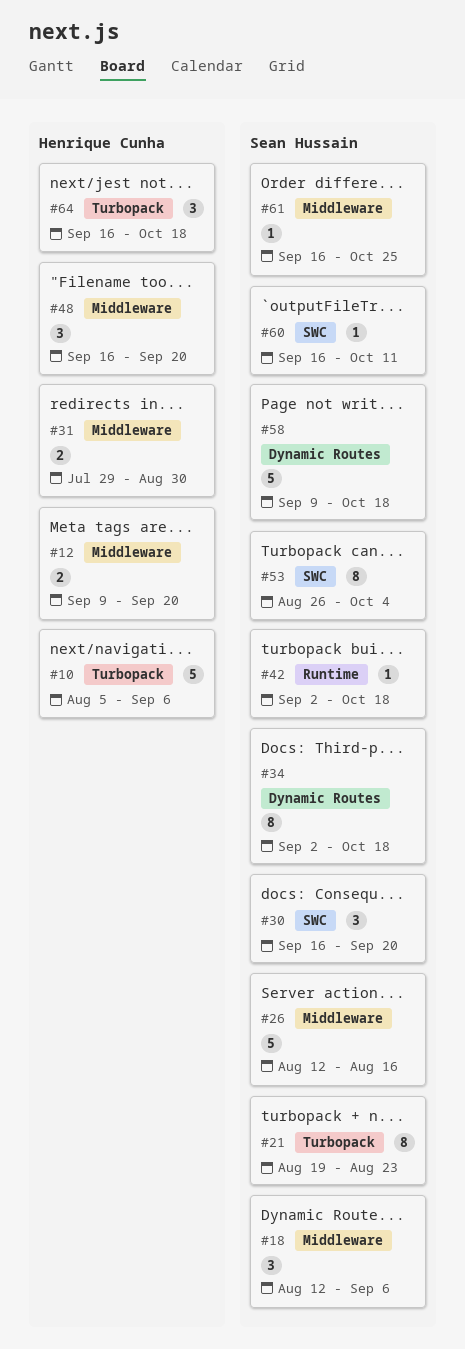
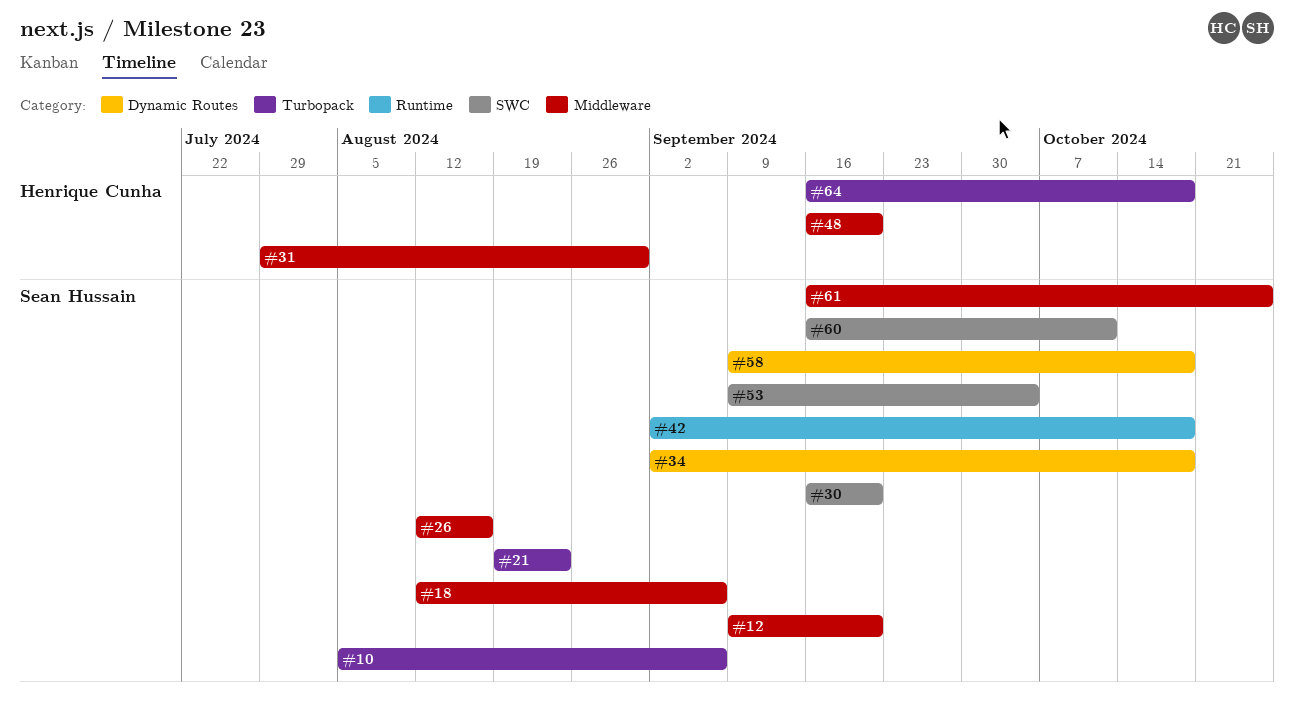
#10, owner: Henrique Cunha -> Sean Hussain
#12, owner: Henrique Cunha -> Sean Hussain
#53, start: Aug 26 -> Sep 9

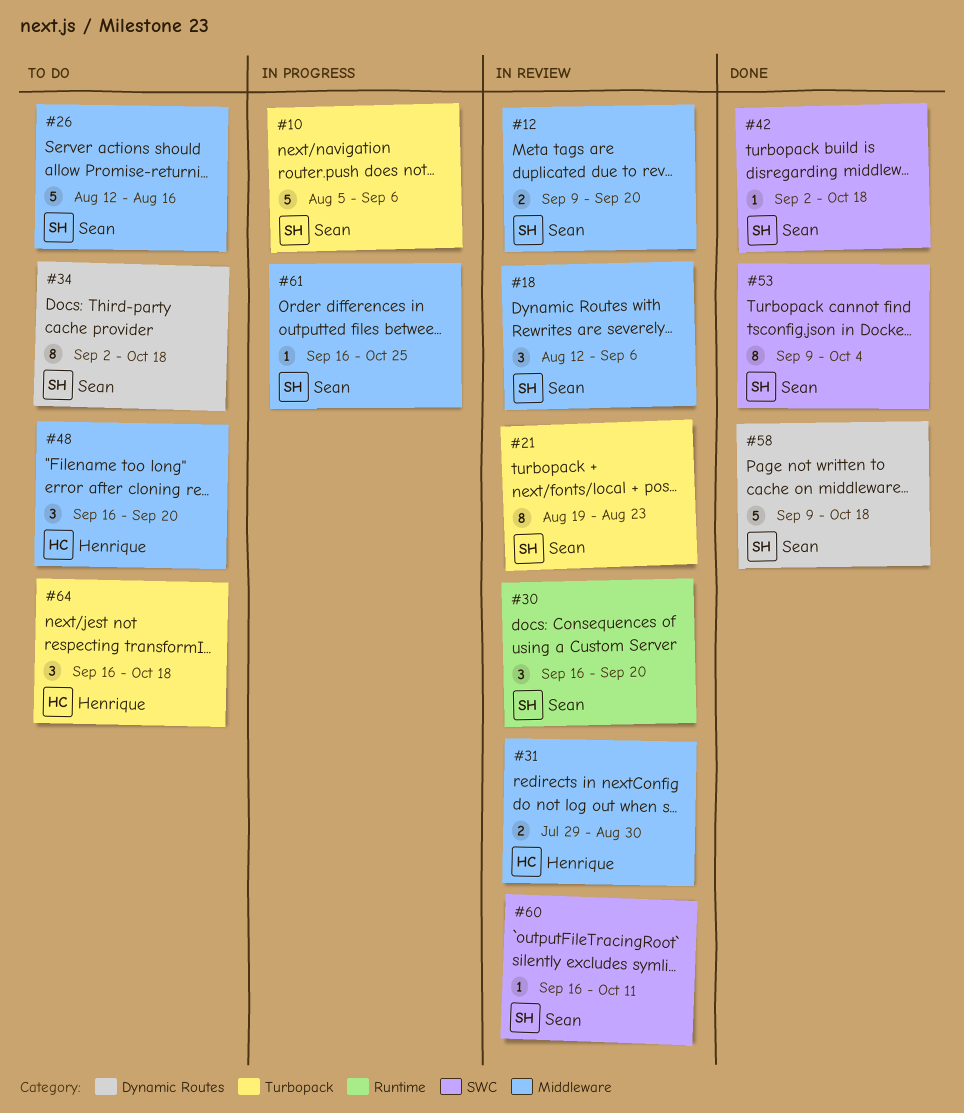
#30, label: SWC -> Runtime
#42, label: Runtime -> SWC

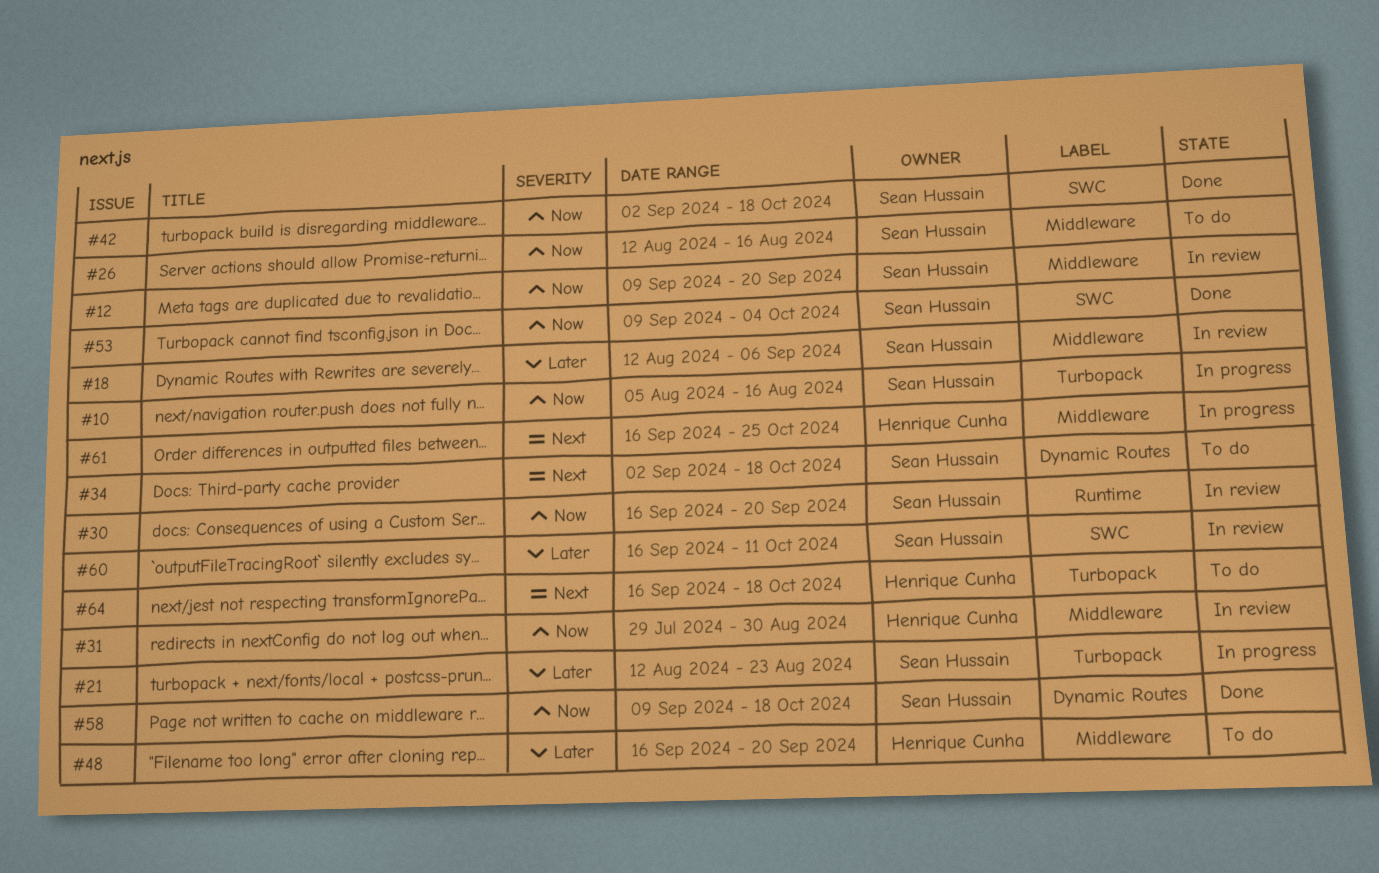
#10, due: Sep 6 -> Aug 16
#21, status: In review -> In progress
#21, start: Aug 19 -> Aug 12
#61, owner: Sean Hussain -> Henrique Cunha

